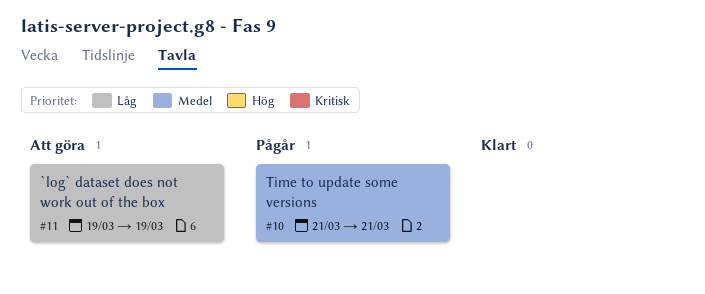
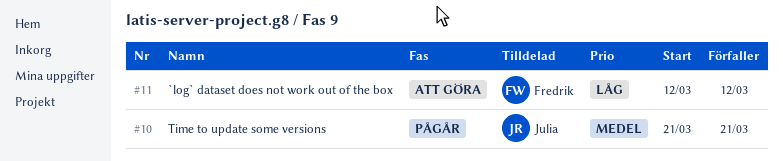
#11, start: Mar 19 -> Mar 12
#11, due: Mar 19 -> Mar 12

